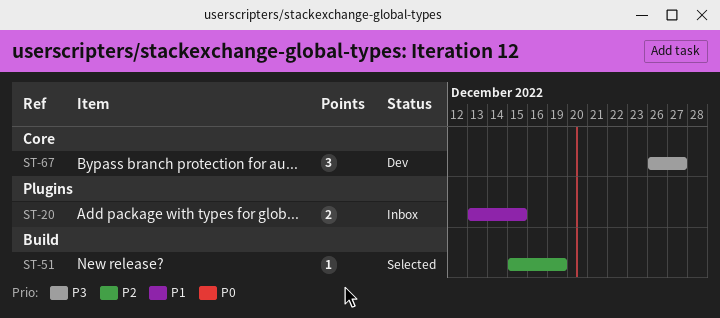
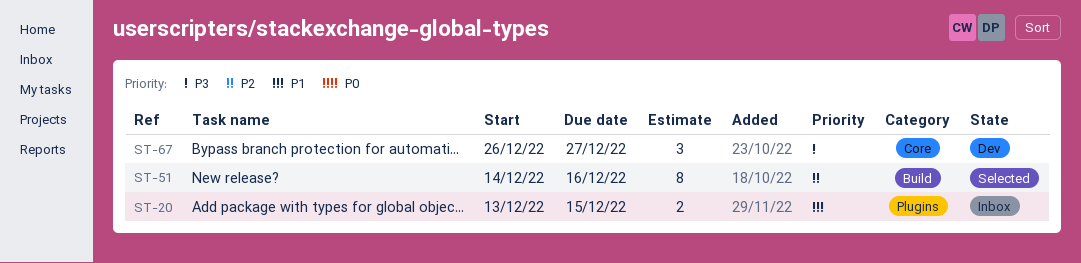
ST-51, estimate: 1 -> 8
ST-51, start: Dec 15 -> Dec 14
ST-51, due: Dec 19 -> Dec 16

